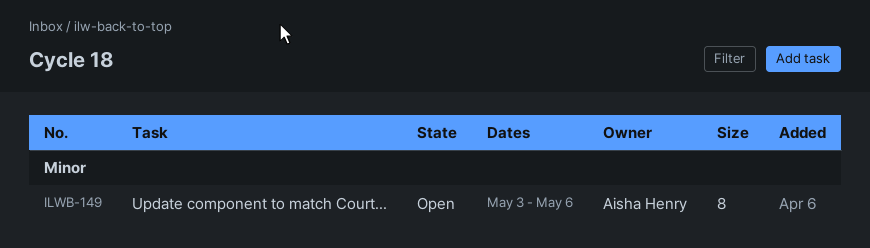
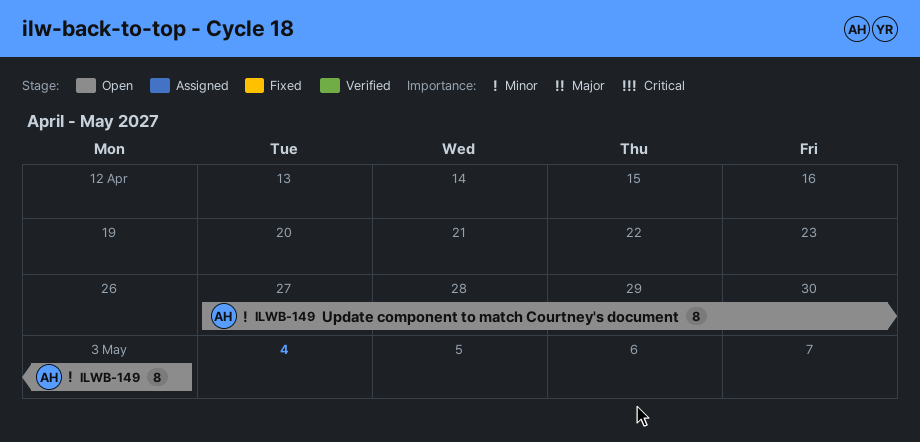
ILWB-149, start: May 3 -> Apr 27
ILWB-149, due: May 6 -> May 3

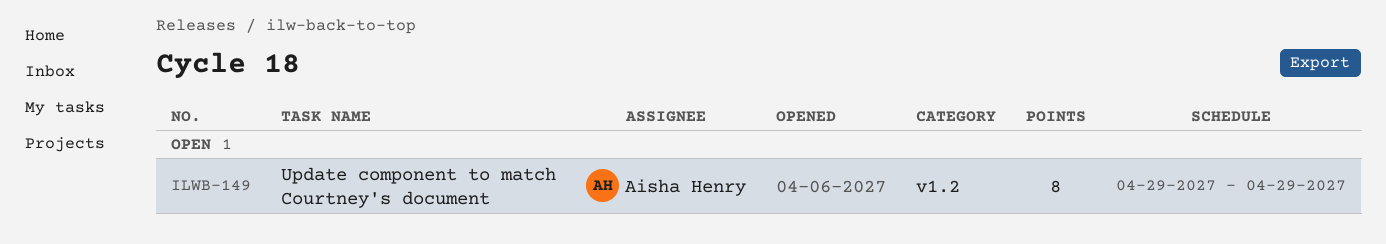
ILWB-149, start: Apr 27 -> Apr 29
ILWB-149, due: May 3 -> Apr 29

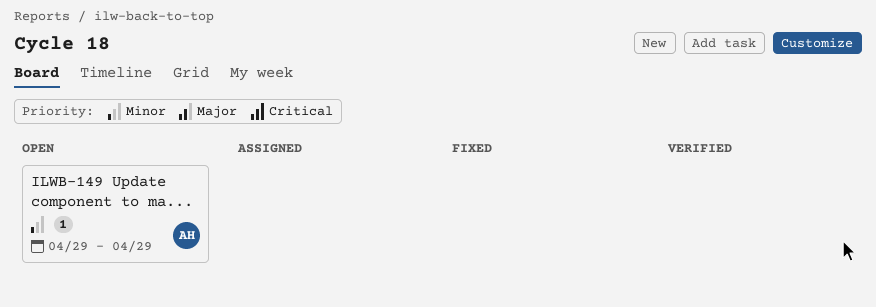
ILWB-149, estimate: 8 -> 1

